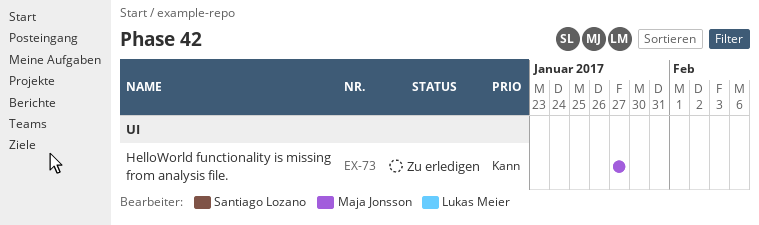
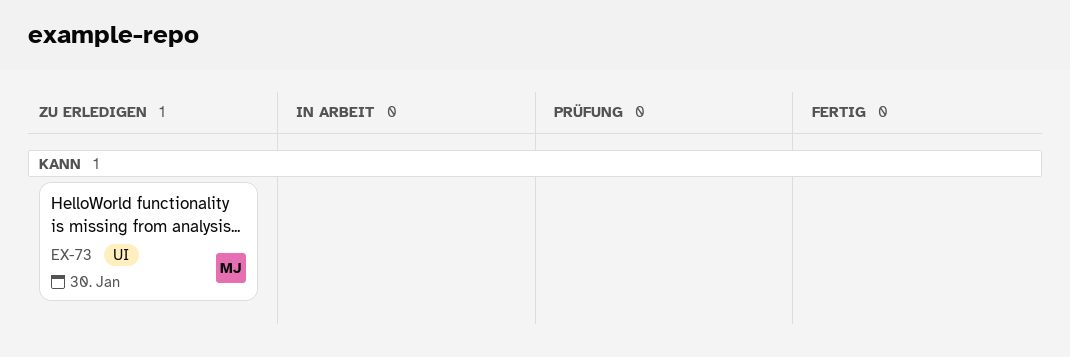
EX-73, due: Jan 27 -> Jan 30

